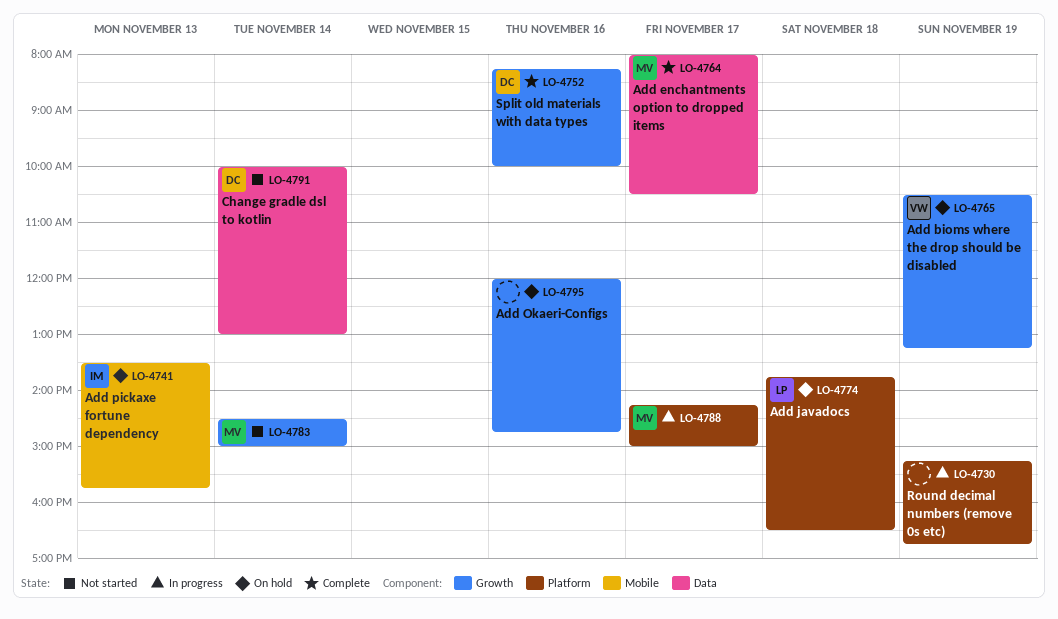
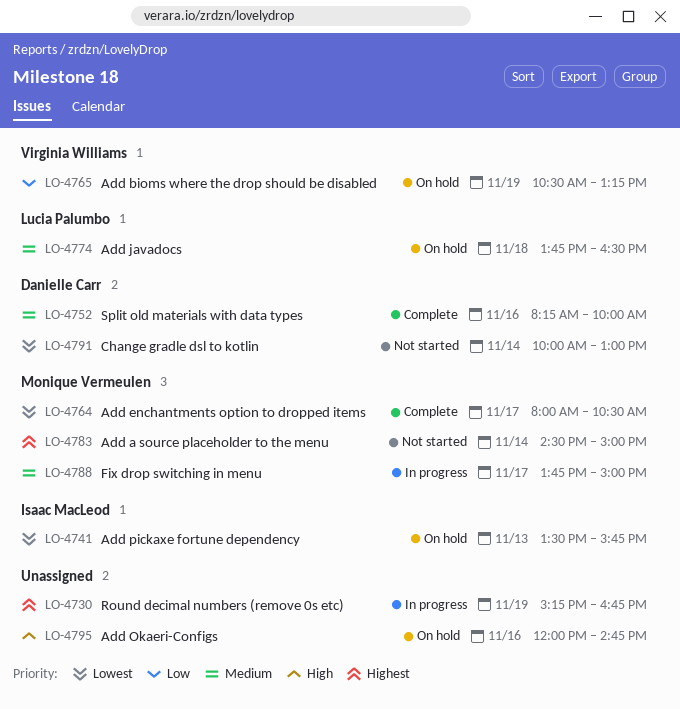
LO-4788, begins: 14:15 -> 13:45

